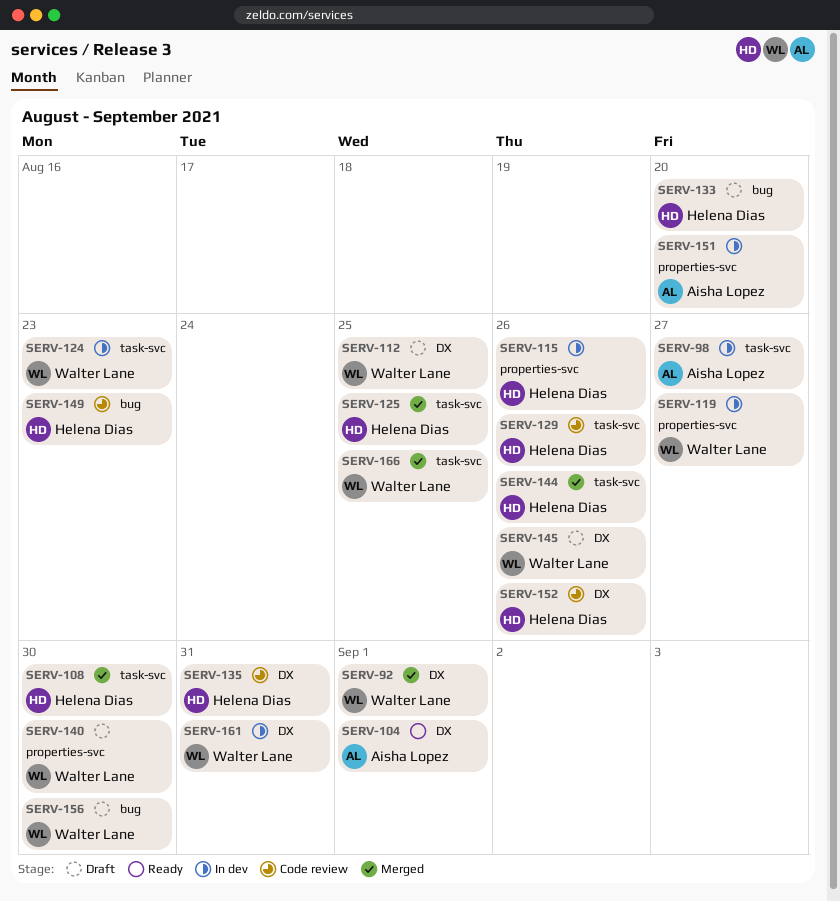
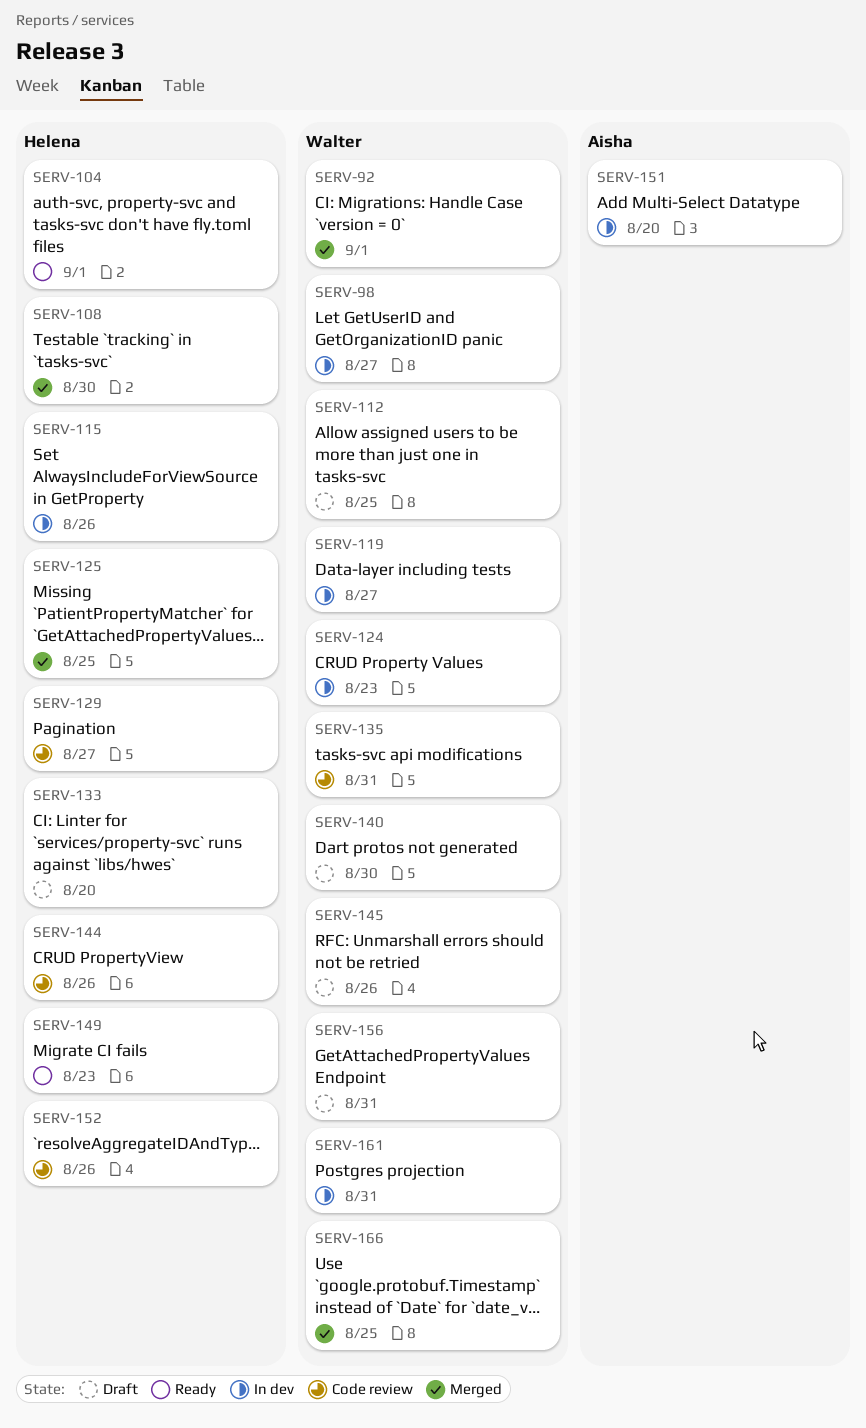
SERV-98, owner: Aisha Lopez -> Walter Lane
SERV-104, owner: Aisha Lopez -> Helena Dias
SERV-129, due: Aug 26 -> Aug 27
SERV-135, owner: Helena Dias -> Walter Lane
SERV-144, status: Merged -> Code review
SERV-149, status: Code review -> Ready
SERV-156, due: Aug 30 -> Aug 31

